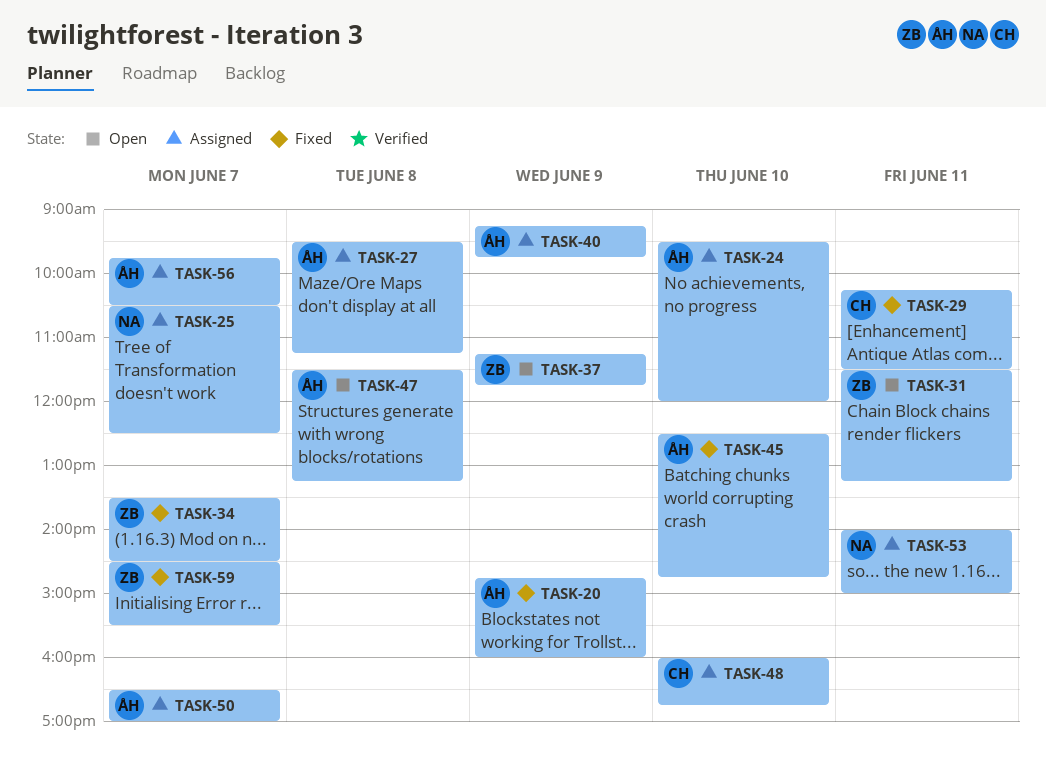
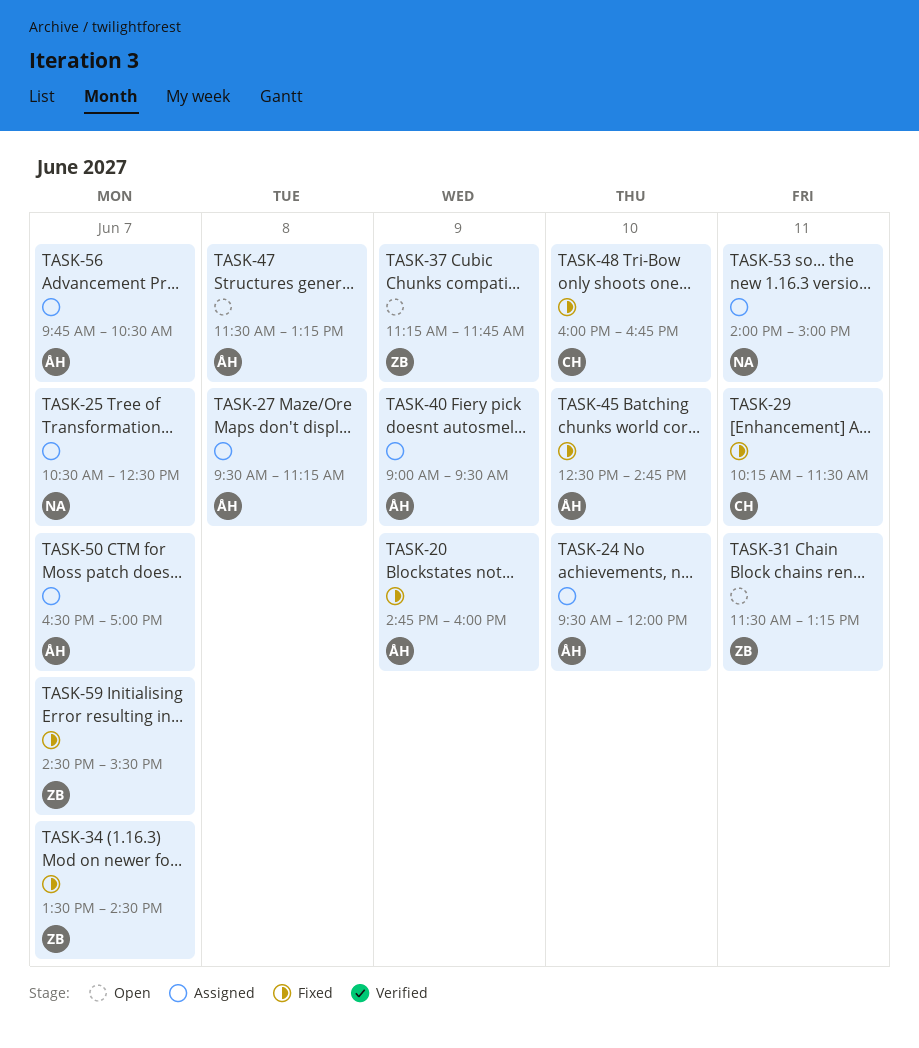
TASK-40, begins: 09:15 -> 09:00
TASK-40, ends: 09:45 -> 09:30
TASK-48, status: Assigned -> Fixed

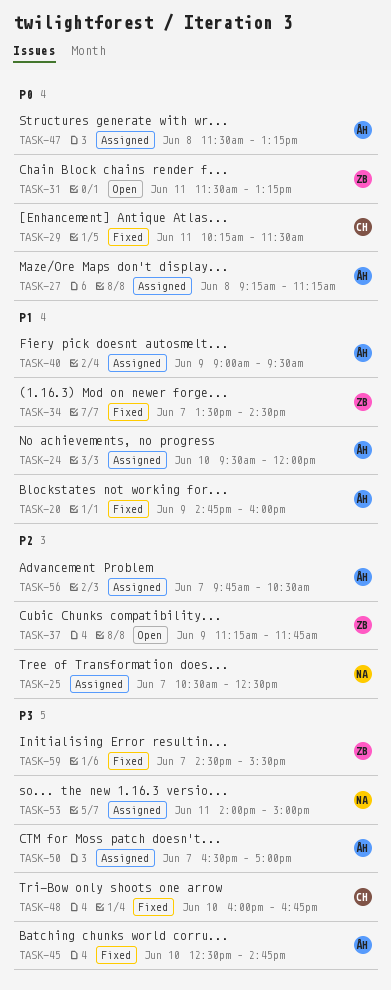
TASK-27, begins: 09:30 -> 09:15
TASK-47, status: Open -> Assigned

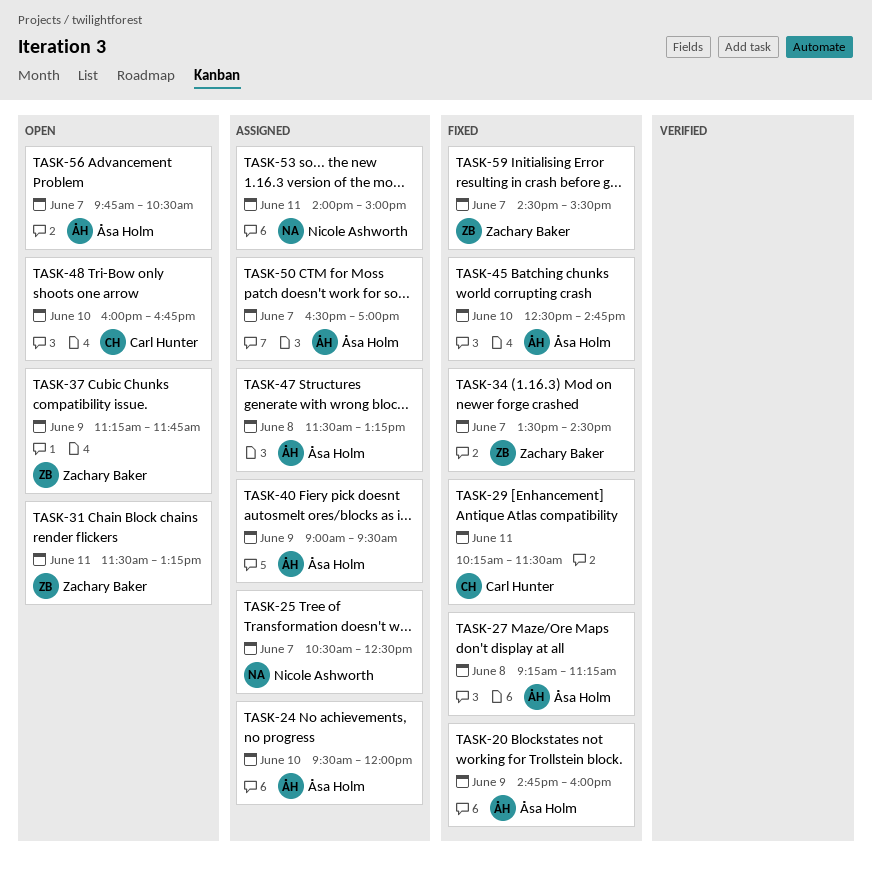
TASK-27, status: Assigned -> Fixed
TASK-48, status: Fixed -> Open
TASK-56, status: Assigned -> Open

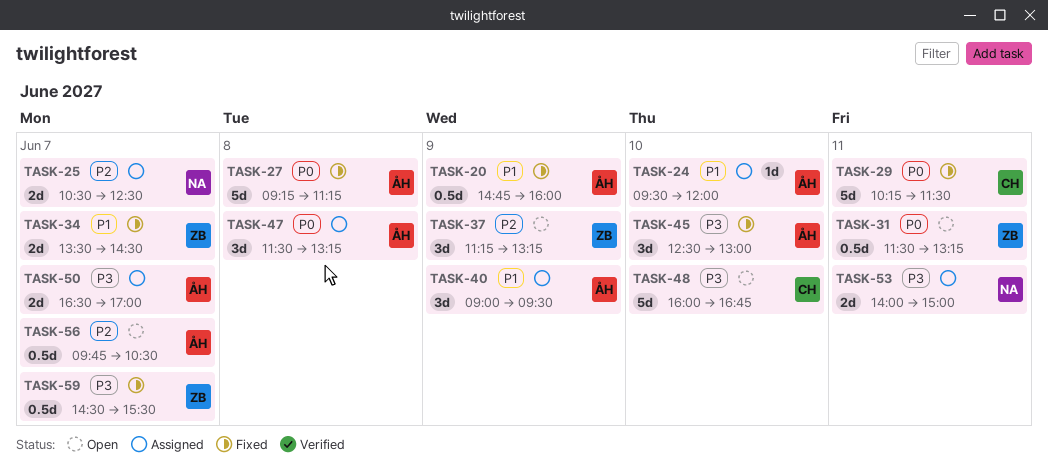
TASK-37, ends: 11:45 -> 13:15
TASK-45, ends: 14:45 -> 13:00

